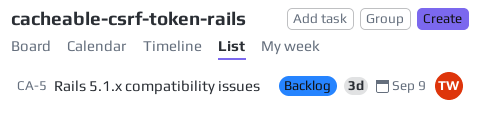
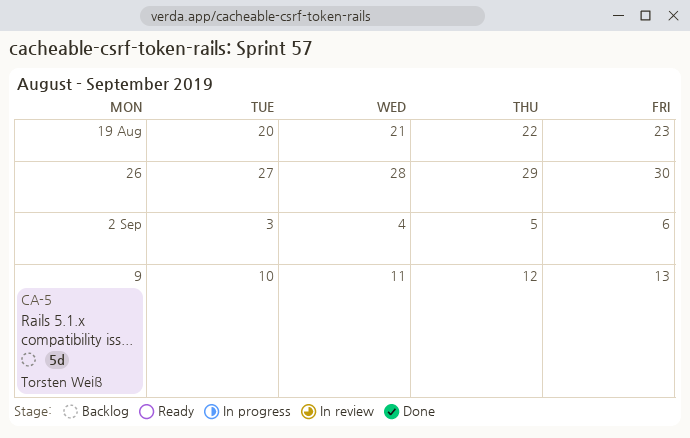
CA-5, estimate: 3d -> 5d

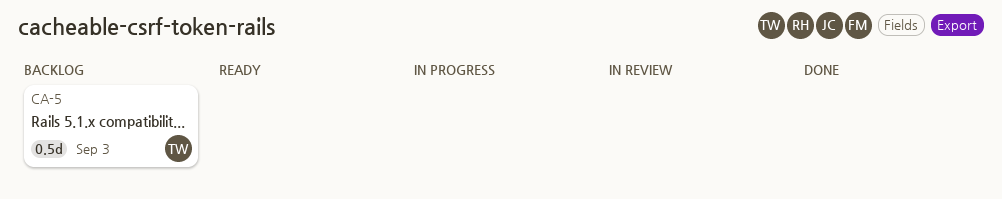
CA-5, estimate: 5d -> 0.5d
CA-5, due: Sep 9 -> Sep 3

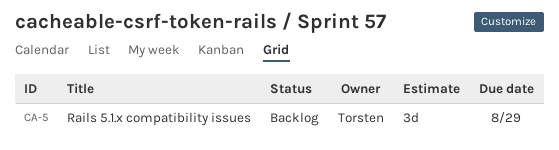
CA-5, estimate: 0.5d -> 3d
CA-5, due: Sep 3 -> Aug 29

